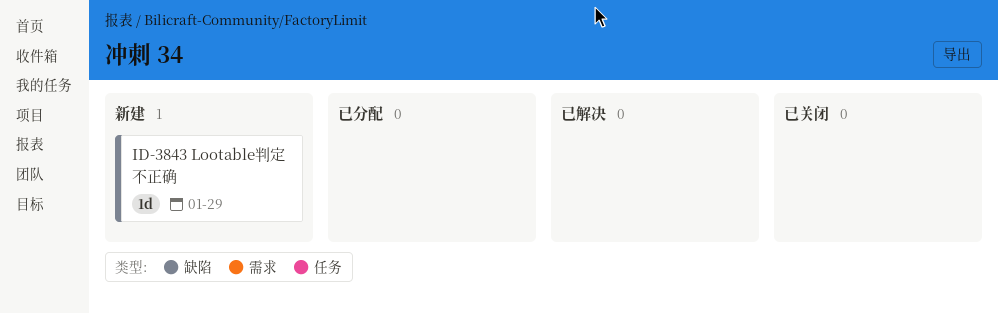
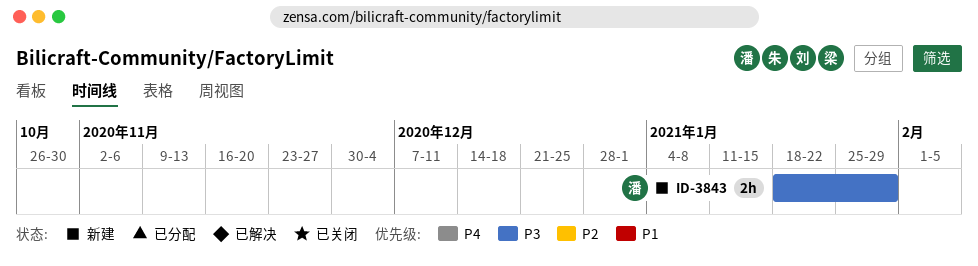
ID-3843, estimate: 1d -> 2h

